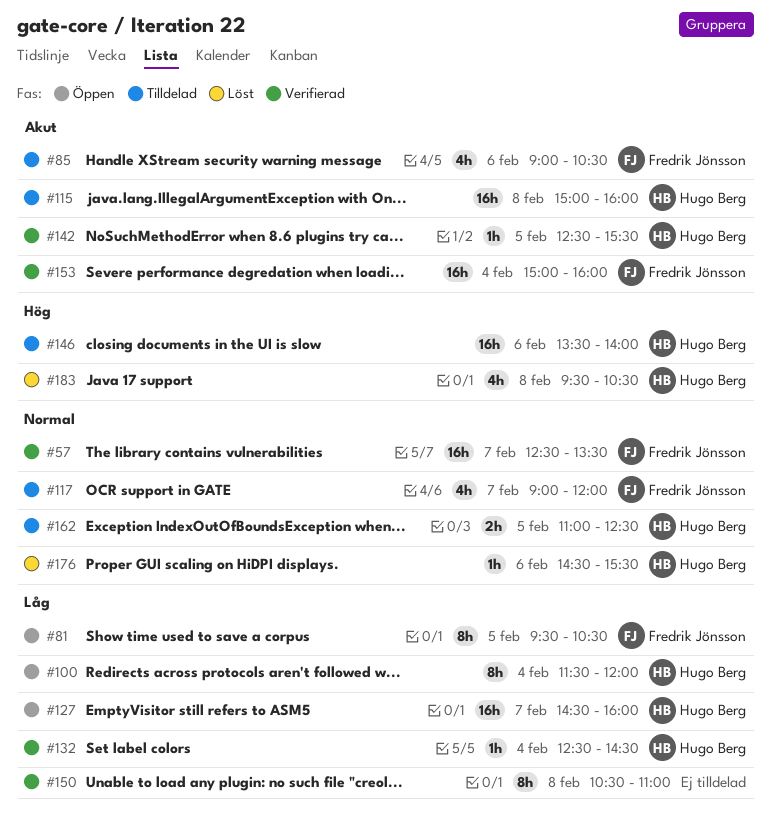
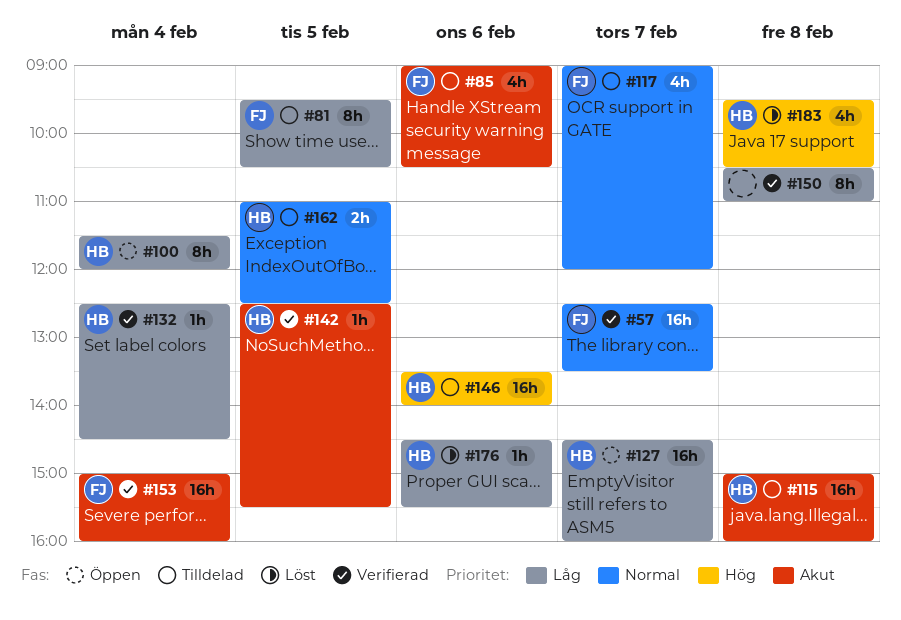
#81, status: Öppen -> Tilldelad
#176, priority: Normal -> Låg

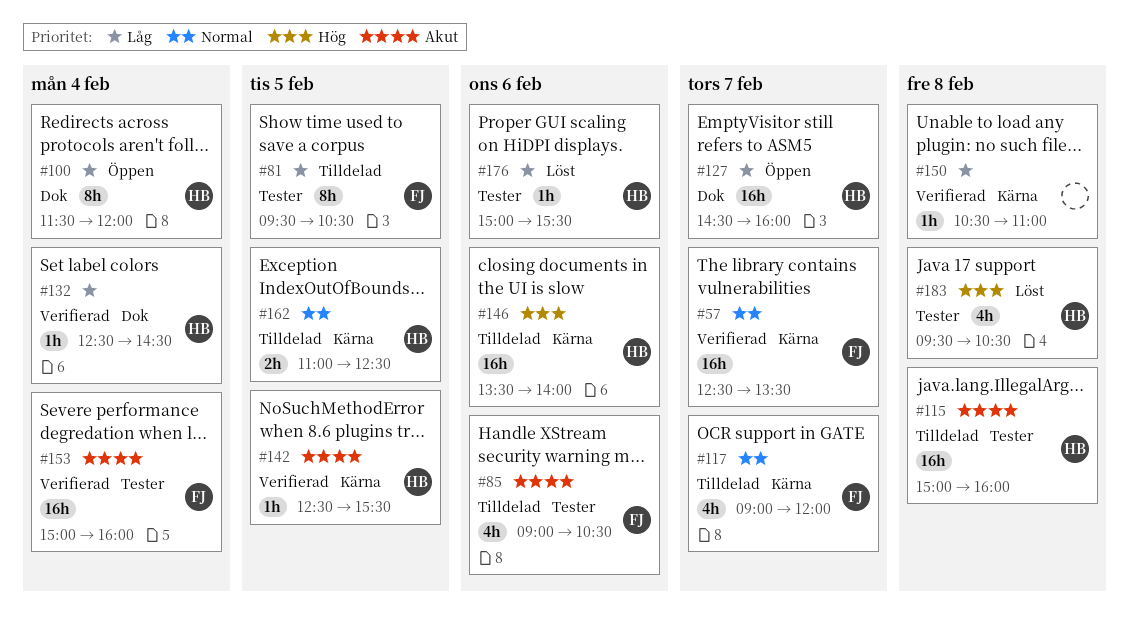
#150, estimate: 8h -> 1h
#176, begins: 14:30 -> 15:00

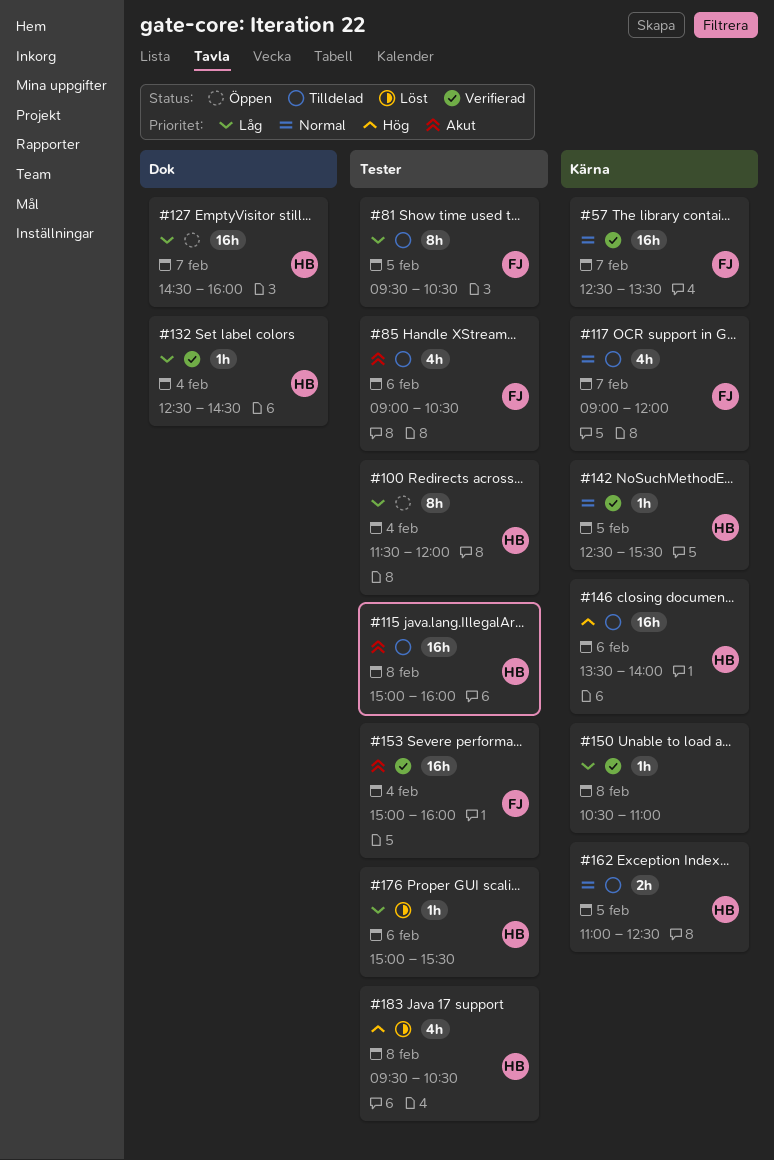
#100, label: Dok -> Tester
#142, priority: Akut -> Normal

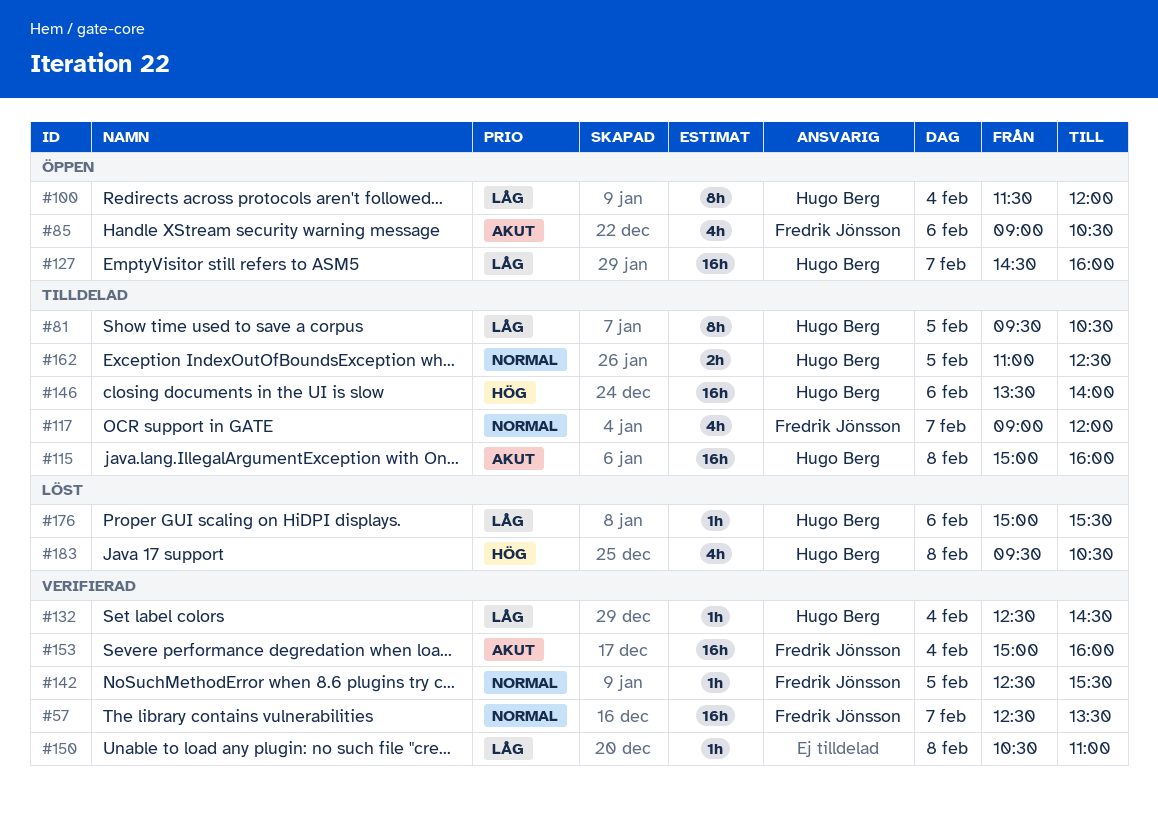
#81, owner: Fredrik Jönsson -> Hugo Berg
#85, status: Tilldelad -> Öppen
#142, owner: Hugo Berg -> Fredrik Jönsson

